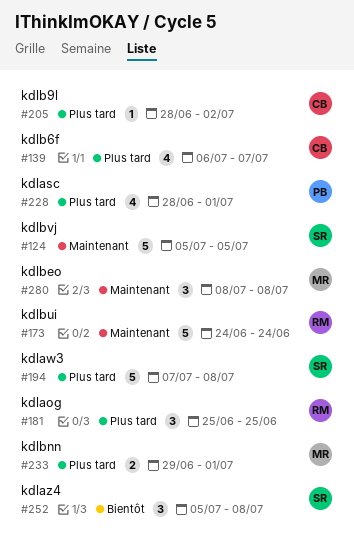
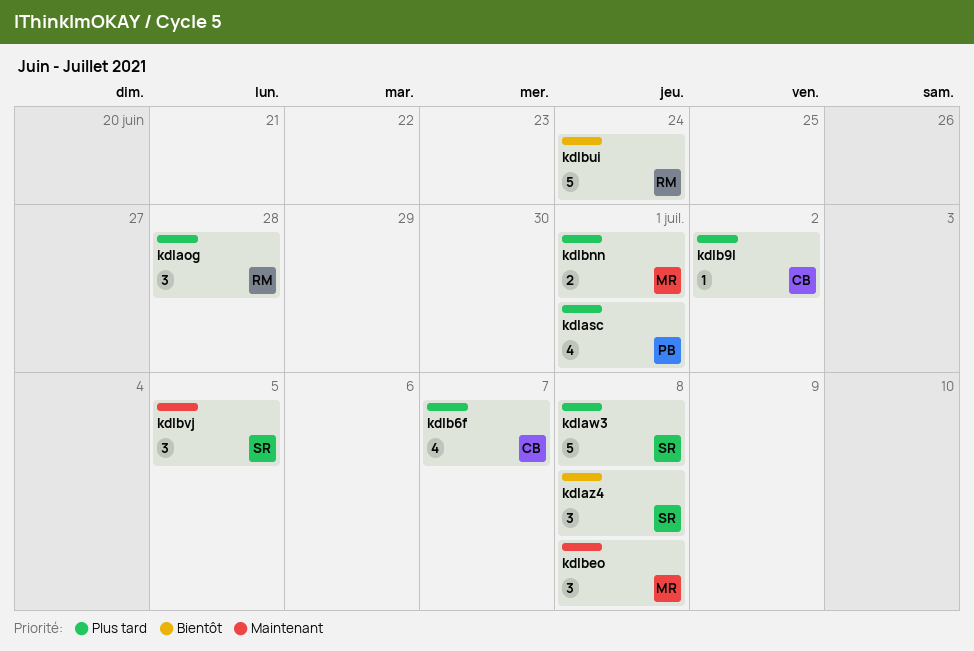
kdlaog, due: Jun 25 -> Jun 28
kdlbui, priority: Maintenant -> Bientôt
kdlbvj, estimate: 5 -> 3

